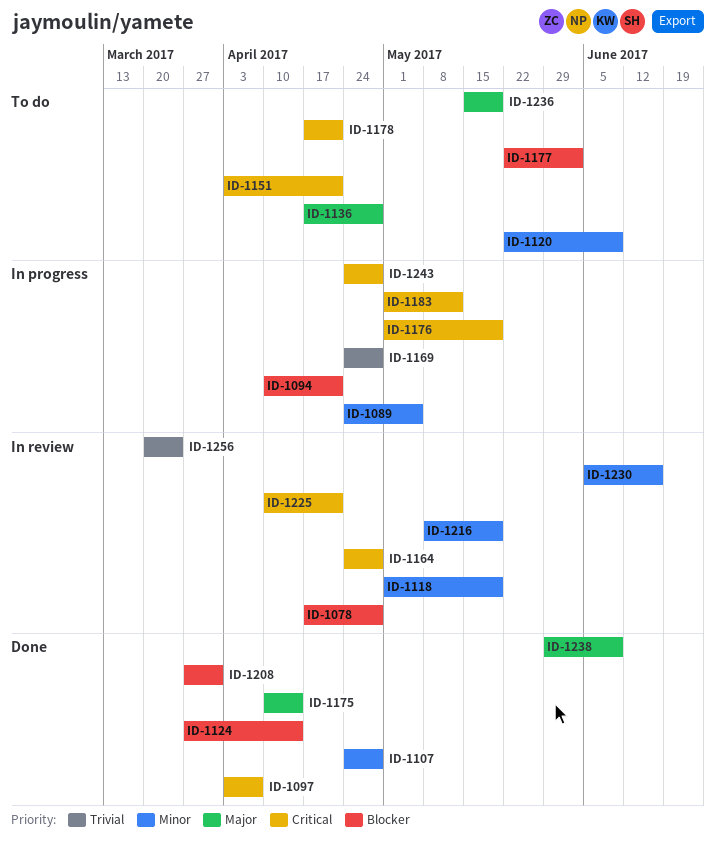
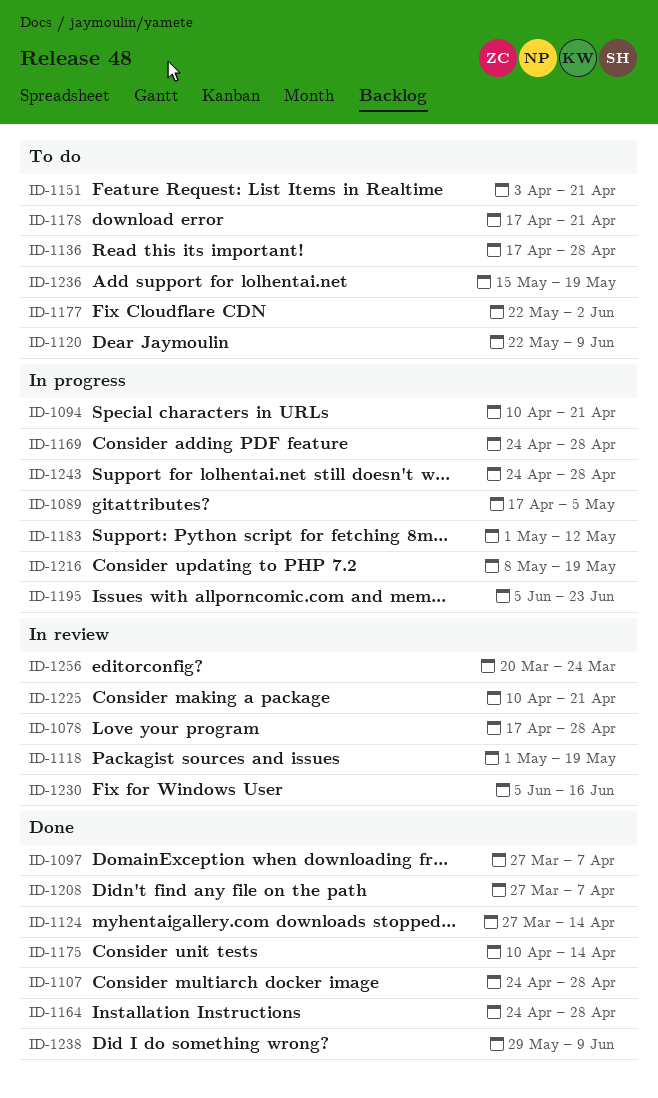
ID-1089, start: Apr 24 -> Apr 17
ID-1097, start: Apr 3 -> Mar 27
ID-1164, status: In review -> Done
ID-1176: present -> none
ID-1195: none -> present
ID-1208, due: Mar 31 -> Apr 7
ID-1216, status: In review -> In progress

